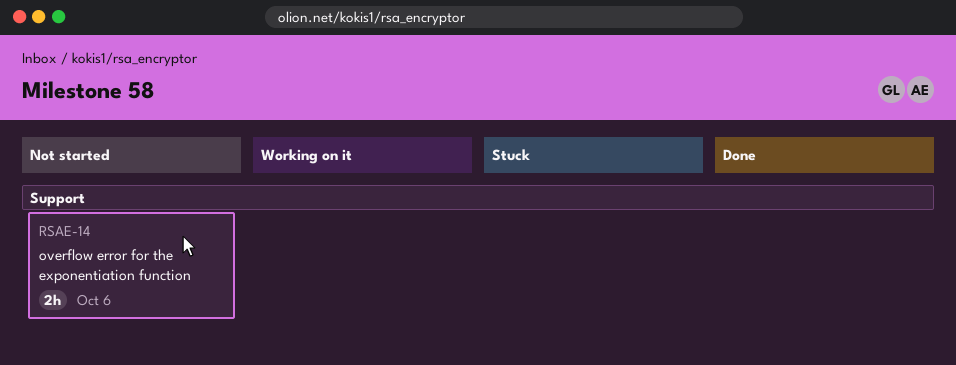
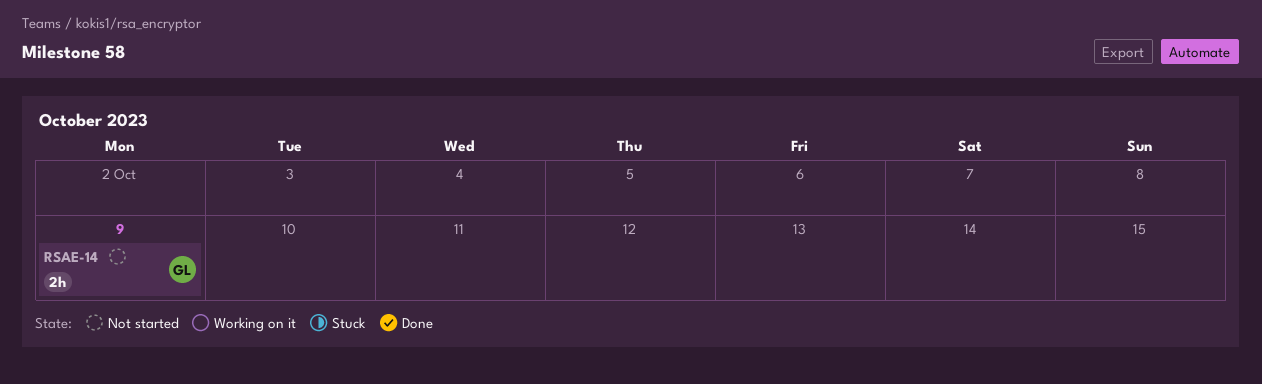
RSAE-14, due: Oct 6 -> Oct 9

